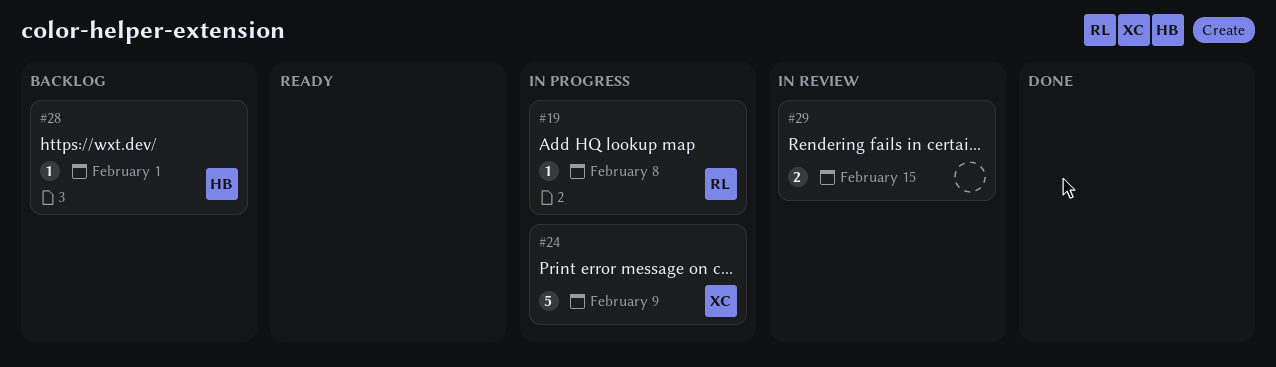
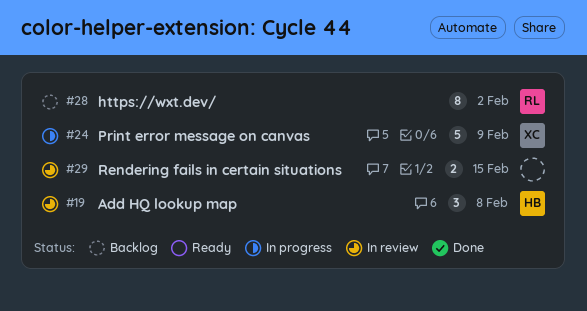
#19, status: In progress -> In review
#19, owner: RL -> HB
#19, estimate: 1 -> 3
#28, owner: HB -> RL
#28, estimate: 1 -> 8
#28, due: Feb 1 -> Feb 2

